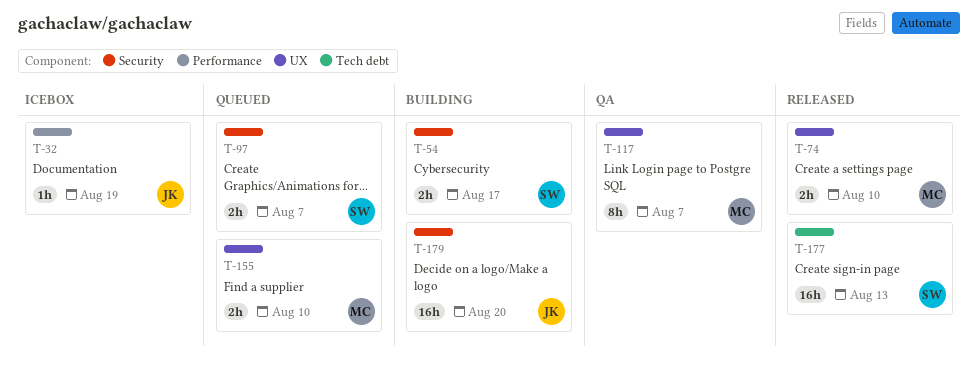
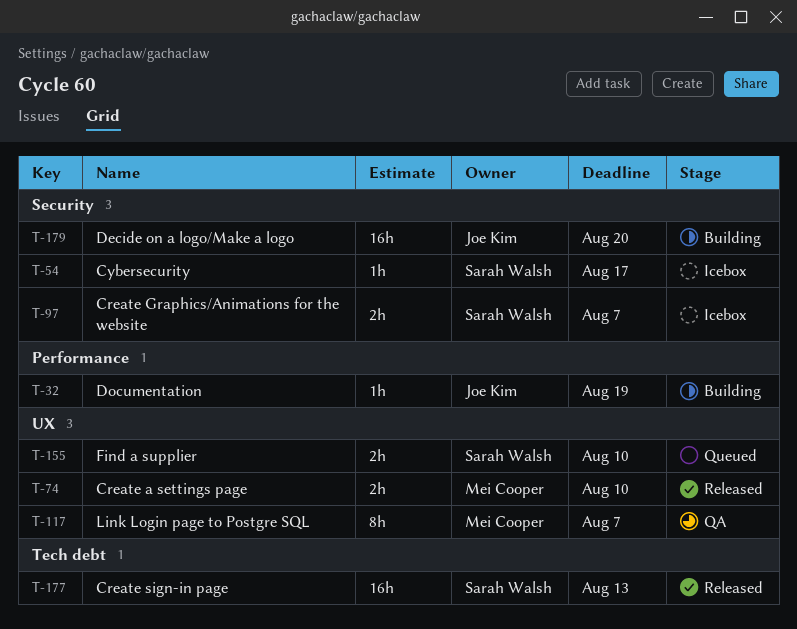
T-32, status: Icebox -> Building
T-54, status: Building -> Icebox
T-54, estimate: 2h -> 1h
T-97, status: Queued -> Icebox
T-155, owner: Mei Cooper -> Sarah Walsh

